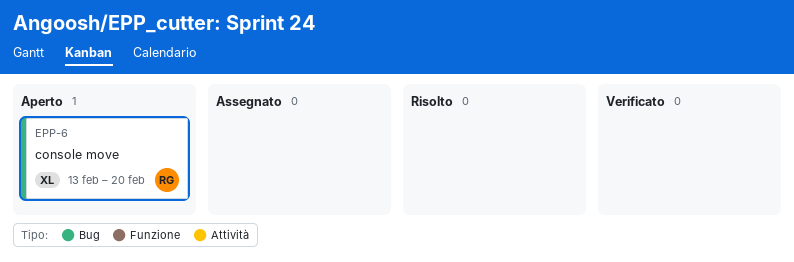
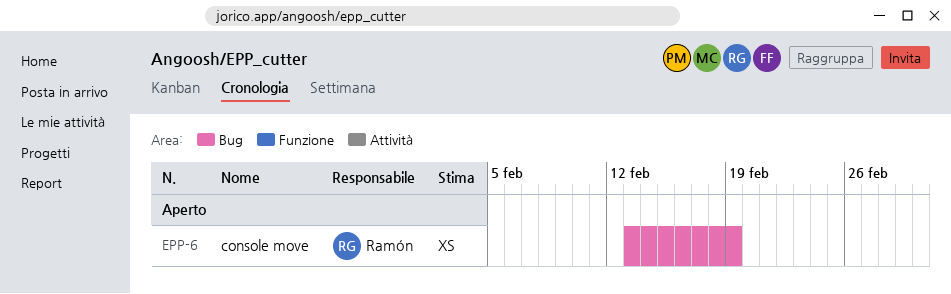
EPP-6, estimate: XL -> XS
EPP-6, due: Feb 20 -> Feb 19

